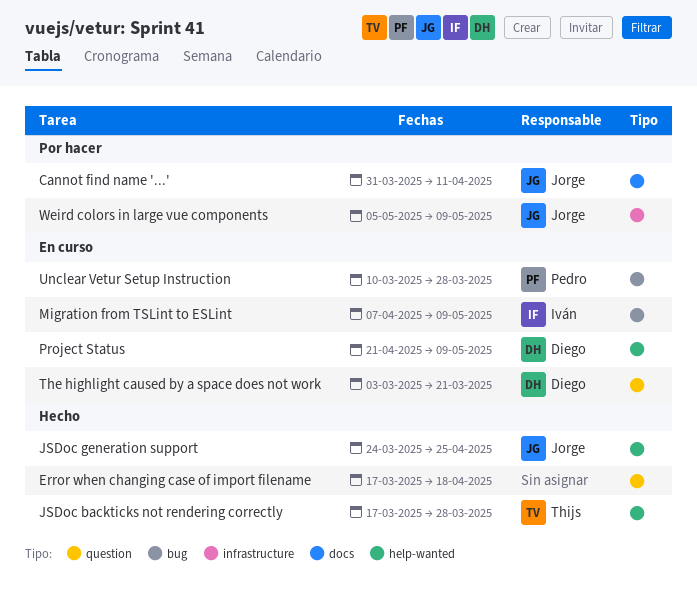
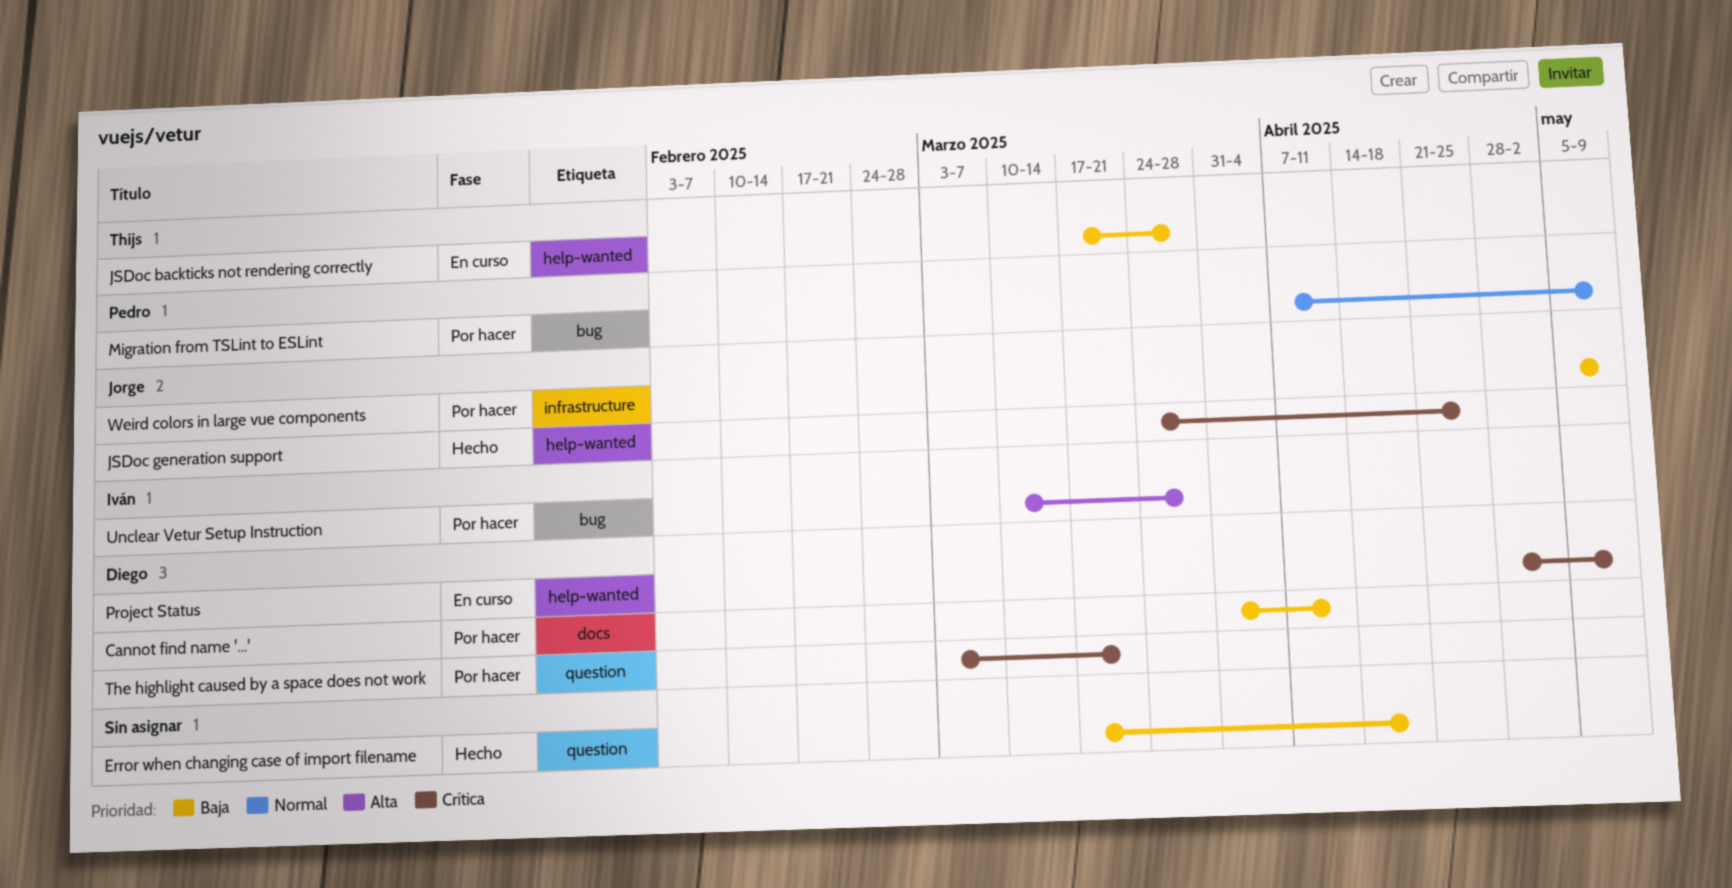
Cannot find name '...', owner: Jorge -> Diego
JSDoc backticks not rendering correctly, status: Hecho -> En curso
Migration from TSLint to ESLint, status: En curso -> Por hacer
Migration from TSLint to ESLint, owner: Iván -> Pedro
Project Status, start: Apr 21 -> Apr 28
The highlight caused by a space does not work, status: En curso -> Por hacer
Unclear Vetur Setup Instruction, status: En curso -> Por hacer
Unclear Vetur Setup Instruction, owner: Pedro -> Iván

